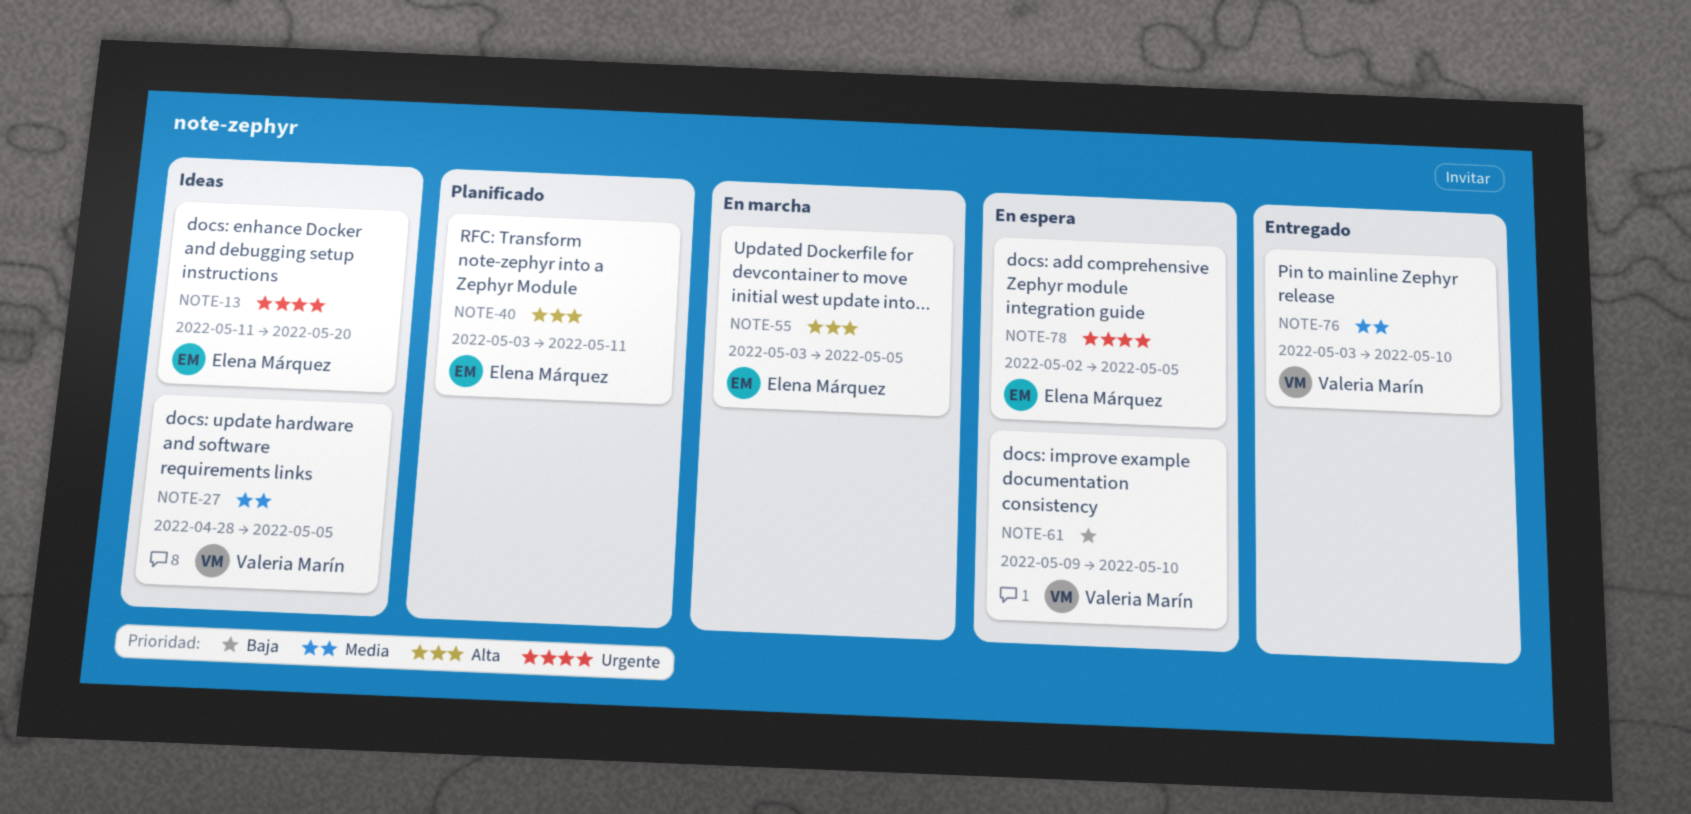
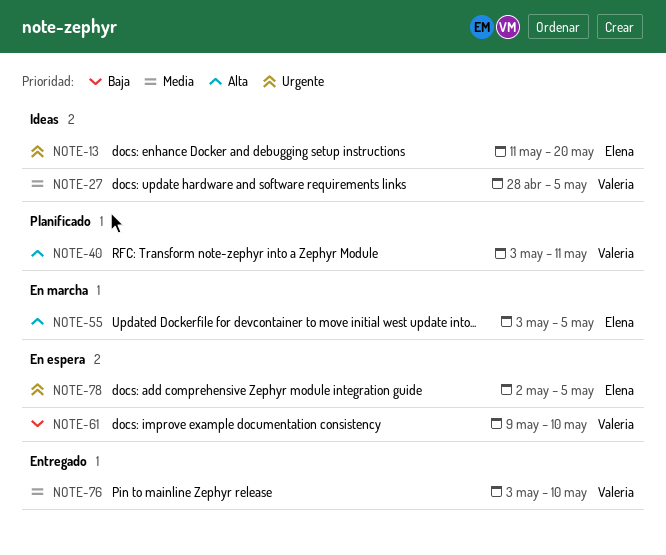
NOTE-40, owner: Elena Márquez -> Valeria Marín

